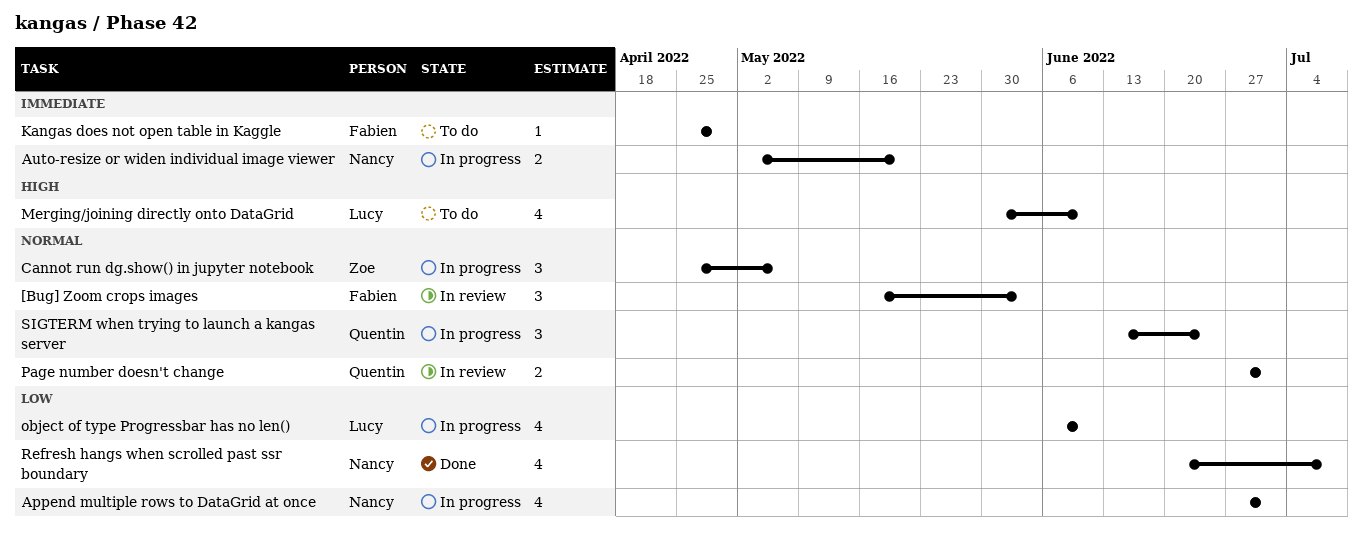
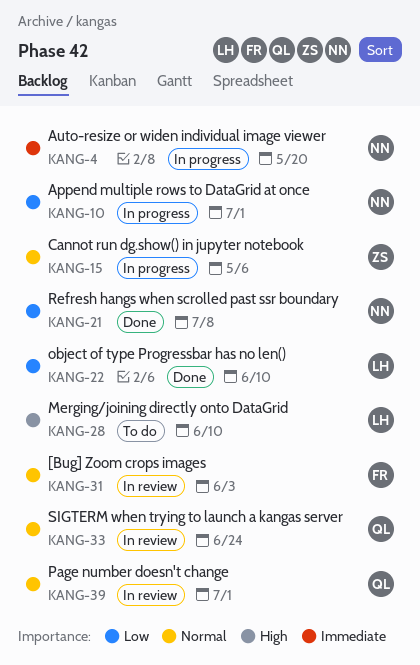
Kangas does not open table in Kaggle: present -> none
object of type Progressbar has no len(), status: In progress -> Done
SIGTERM when trying to launch a kangas server, status: In progress -> In review

